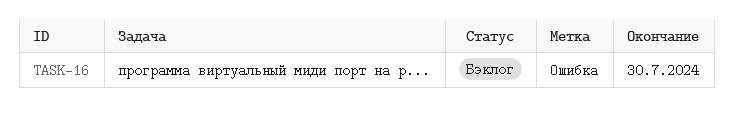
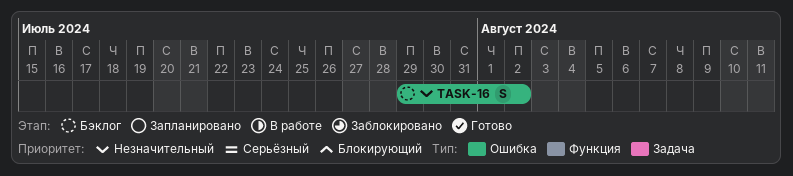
TASK-16, due: Jul 30 -> Aug 2

